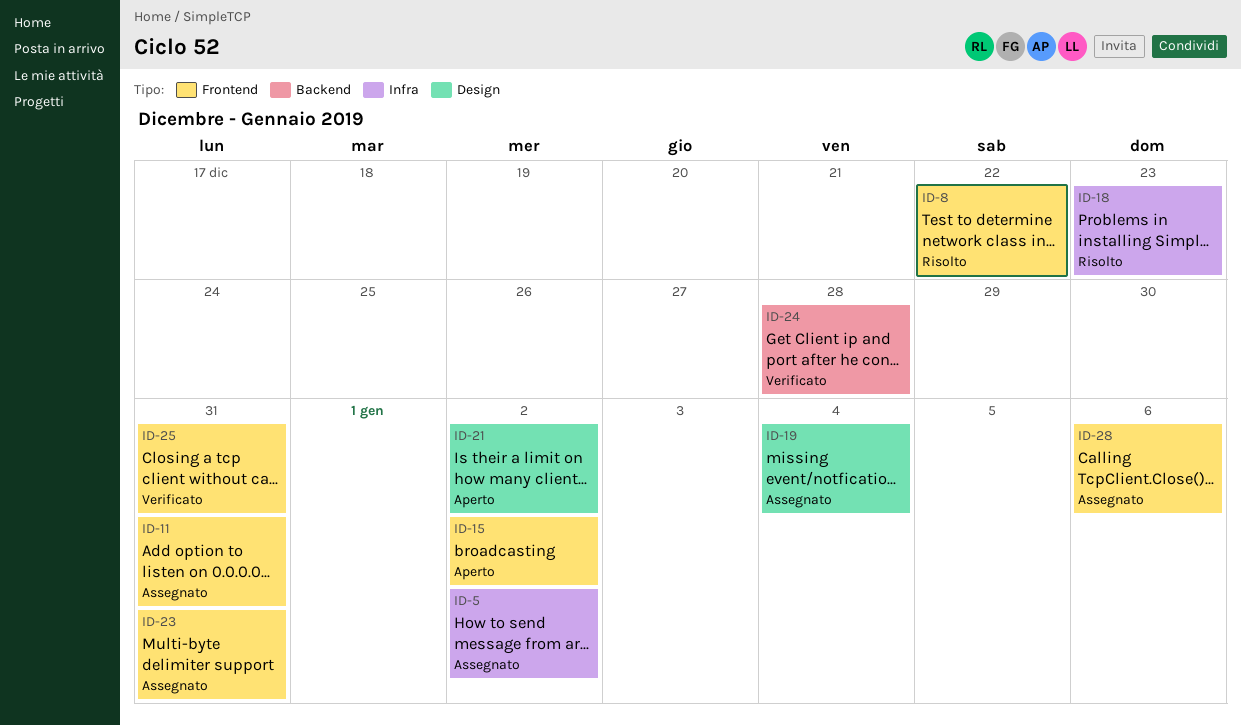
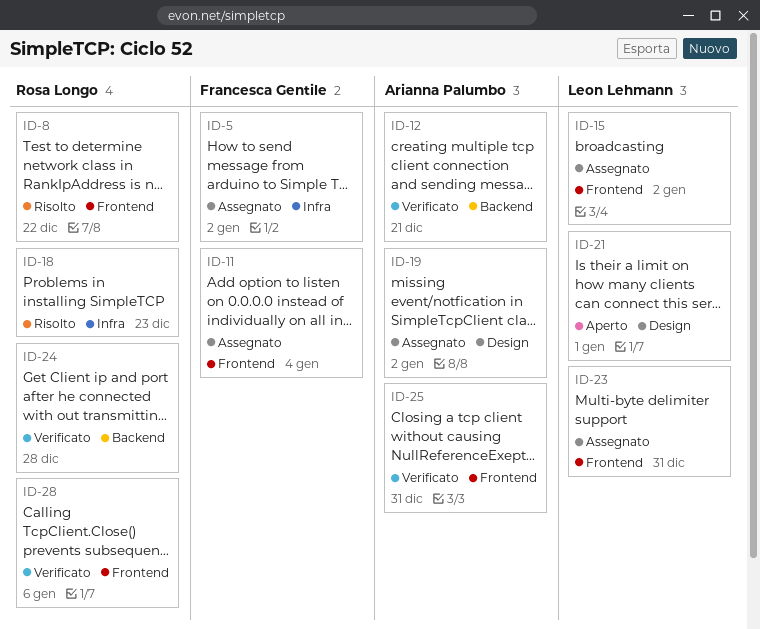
ID-11, due: Dec 31 -> Jan 4
ID-12: none -> present
ID-15, status: Aperto -> Assegnato
ID-19, due: Jan 4 -> Jan 2
ID-21, due: Jan 2 -> Jan 1
ID-28, status: Assegnato -> Verificato

